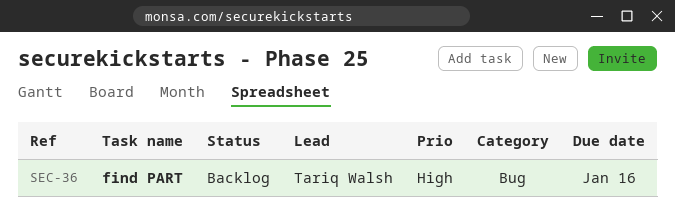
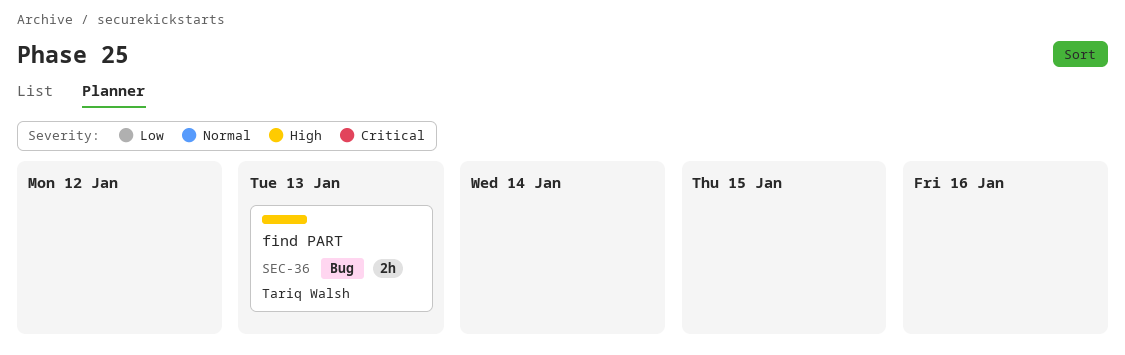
SEC-36, due: Jan 16 -> Jan 13

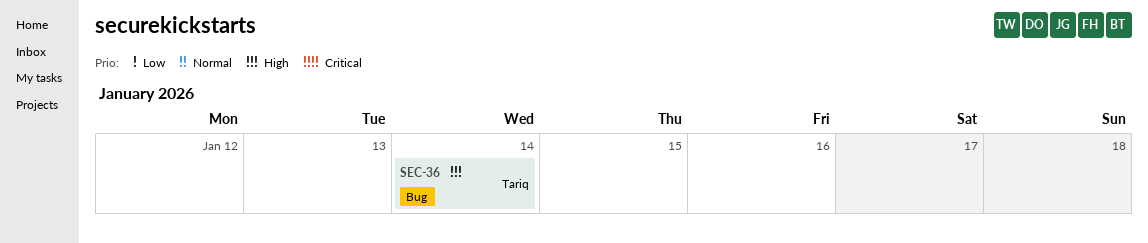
SEC-36, due: Jan 13 -> Jan 14

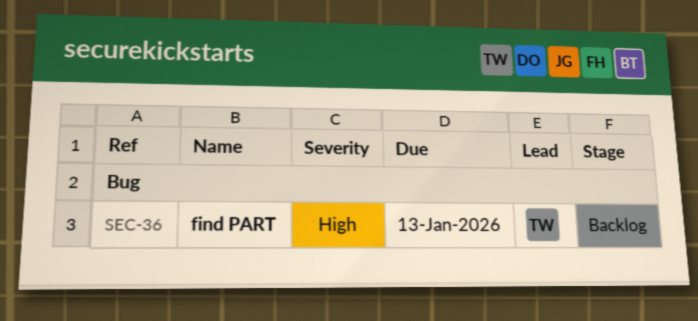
SEC-36, due: Jan 14 -> Jan 13

